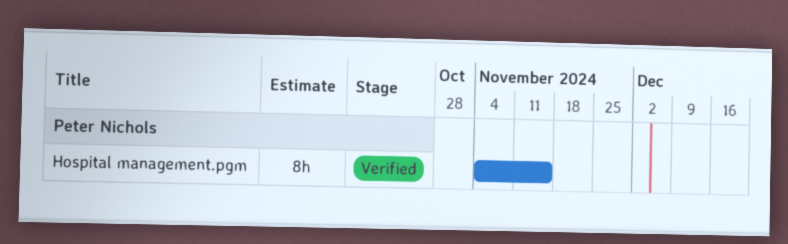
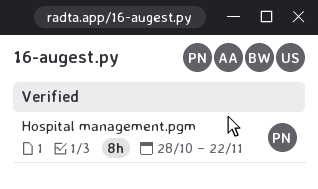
Hospital management.pgm, start: Nov 4 -> Oct 28
Hospital management.pgm, due: Nov 15 -> Nov 22

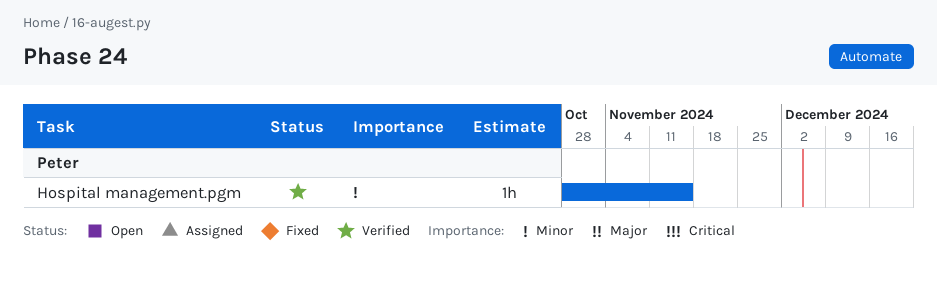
Hospital management.pgm, estimate: 8h -> 1h
Hospital management.pgm, due: Nov 22 -> Nov 15

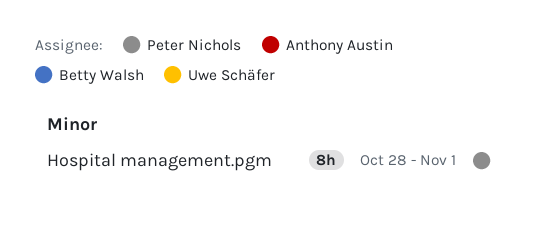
Hospital management.pgm, estimate: 1h -> 8h
Hospital management.pgm, due: Nov 15 -> Nov 1

